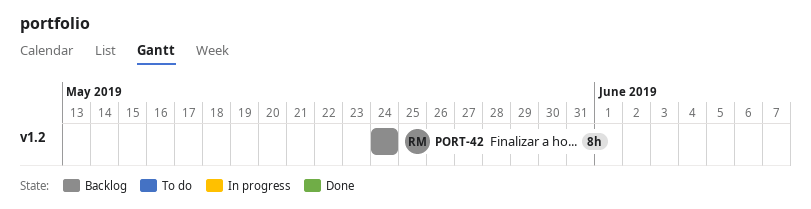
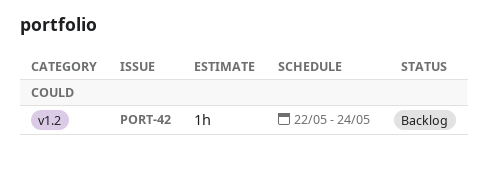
PORT-42, estimate: 8h -> 1h
PORT-42, start: May 24 -> May 22

